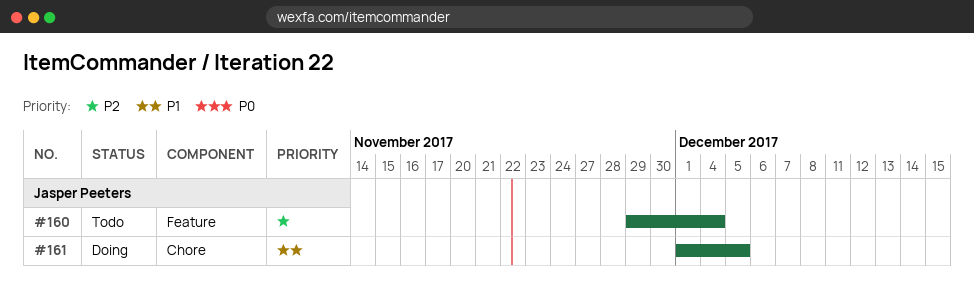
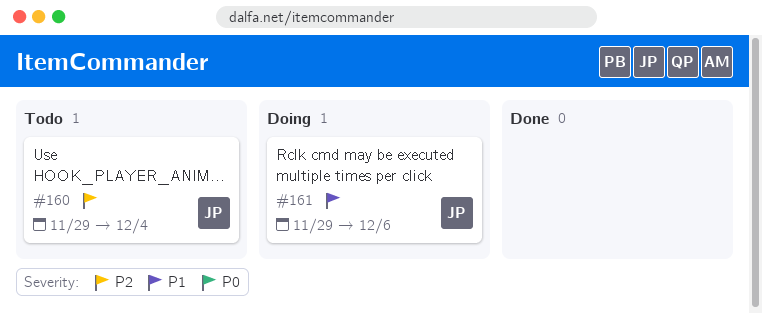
#161, start: Dec 1 -> Nov 29
#161, due: Dec 5 -> Dec 6

